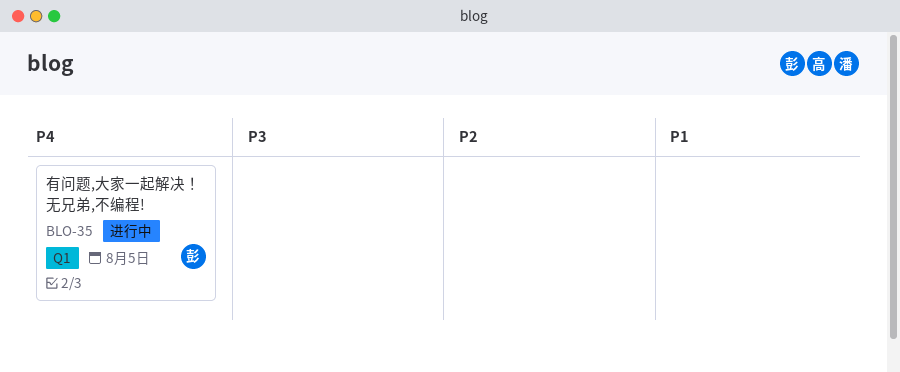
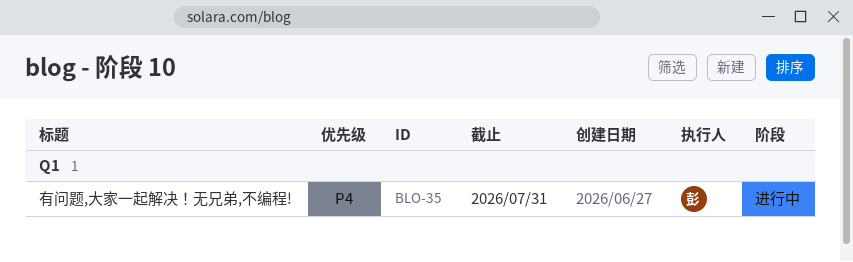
BLO-35, due: Aug 5 -> Jul 31

